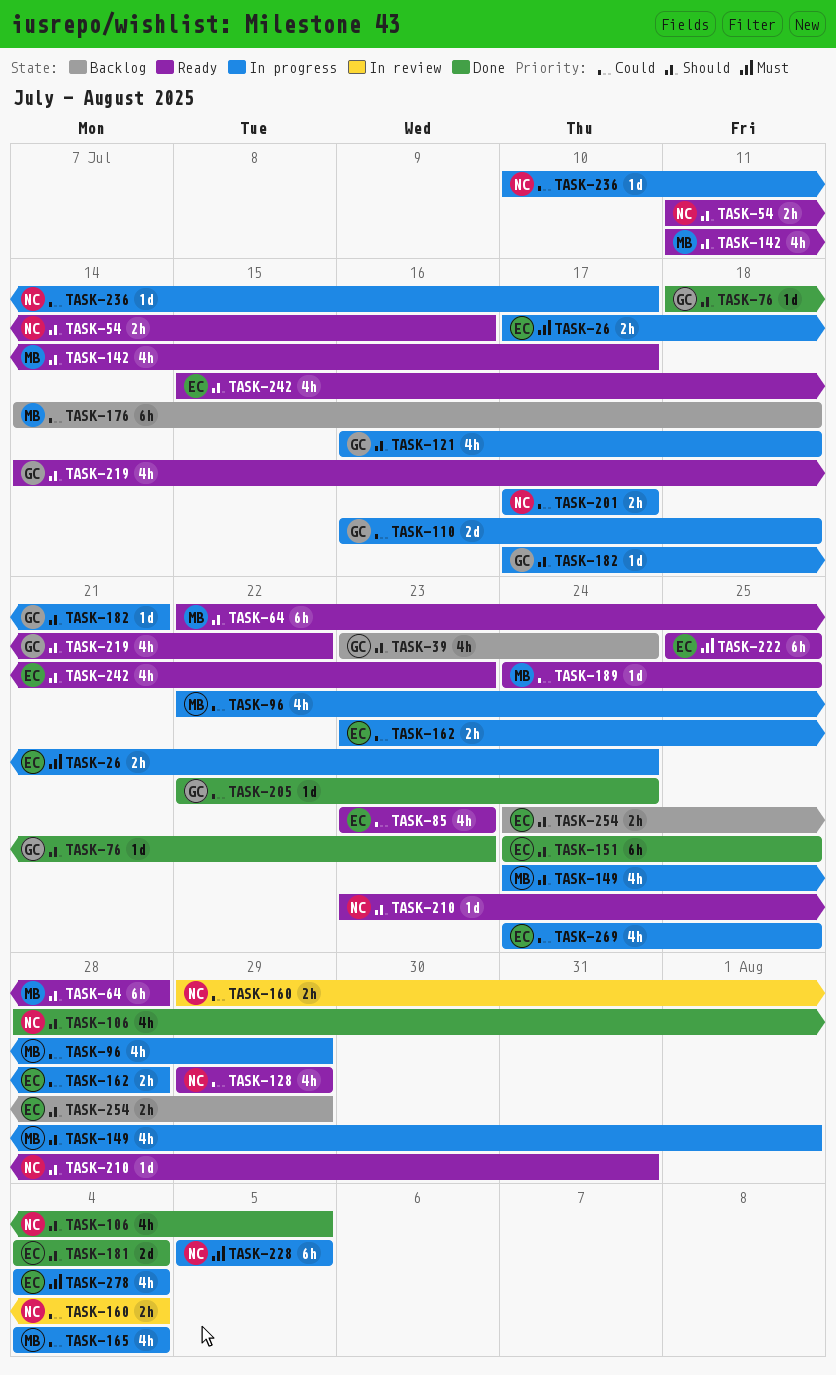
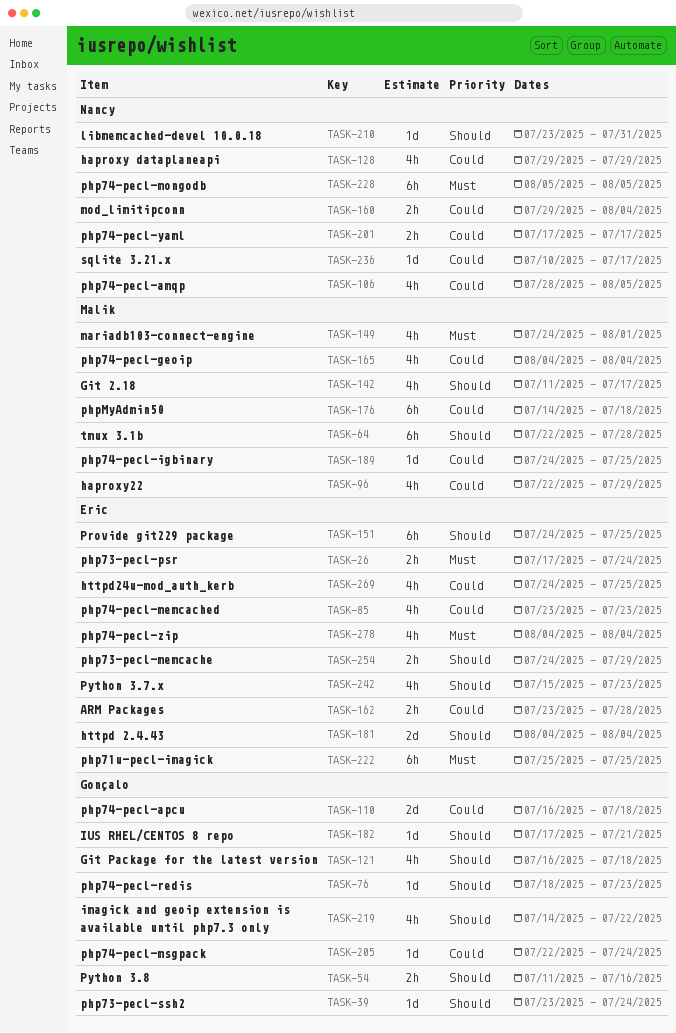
TASK-39, estimate: 4h -> 1d
TASK-54, owner: Nancy -> Gonçalo
TASK-106, priority: Should -> Could
TASK-149, priority: Should -> Must

